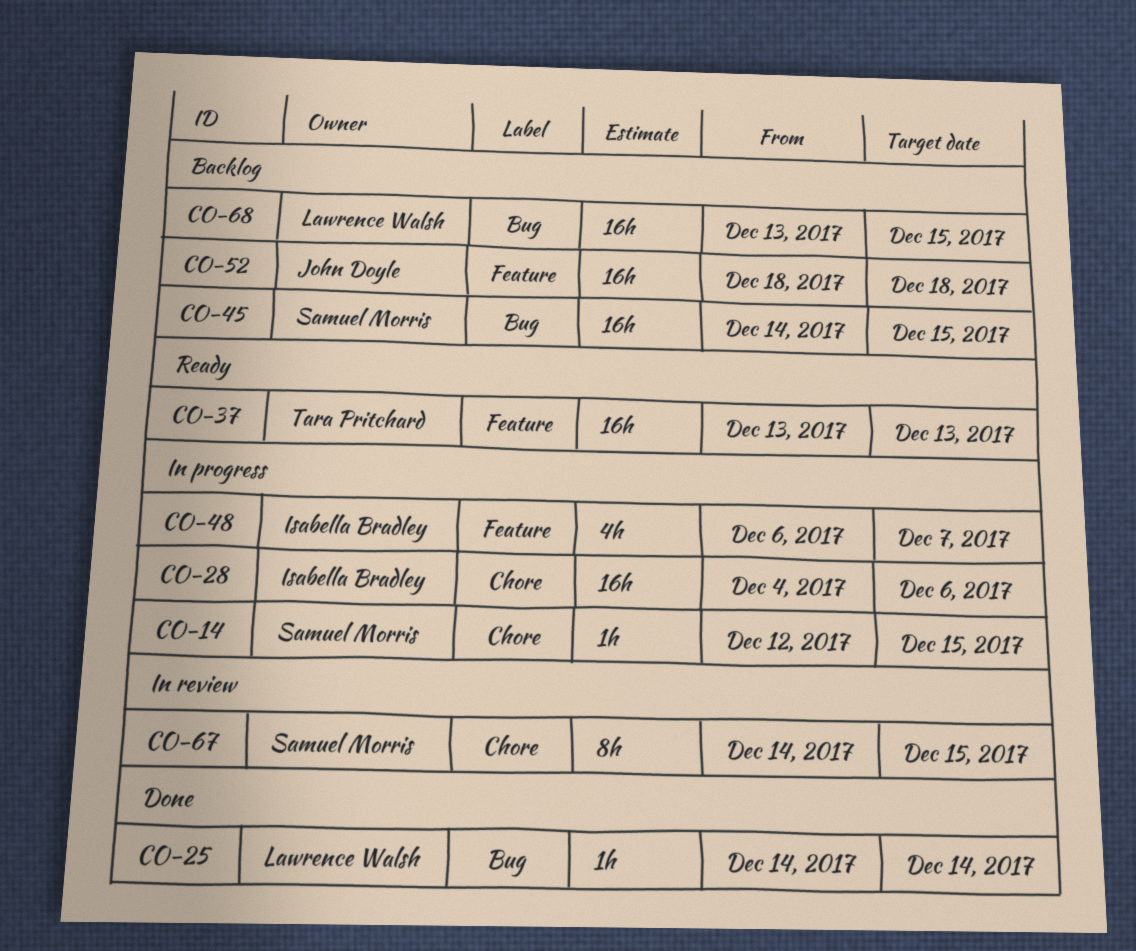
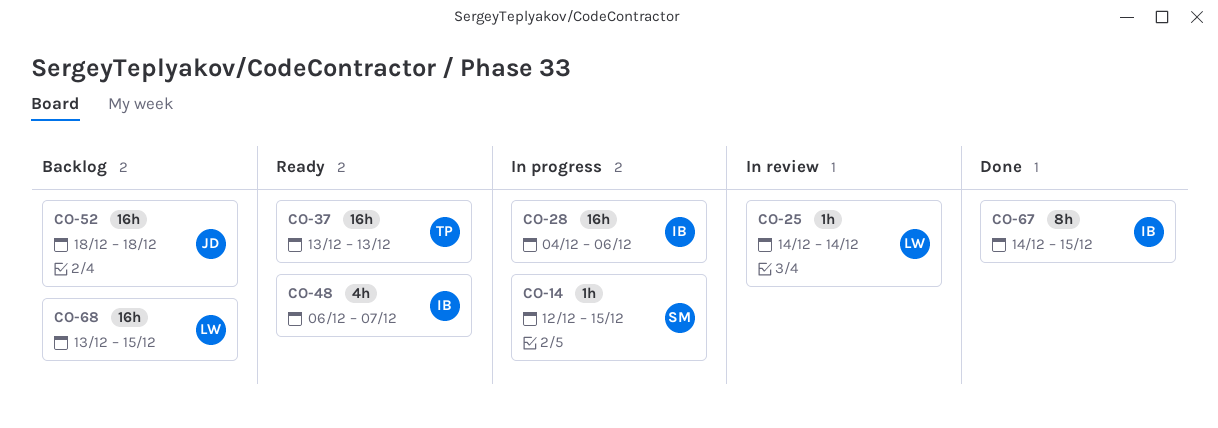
CO-25, status: Done -> In review
CO-45: present -> none
CO-48, status: In progress -> Ready
CO-67, status: In review -> Done
CO-67, owner: Samuel Morris -> Isabella Bradley

